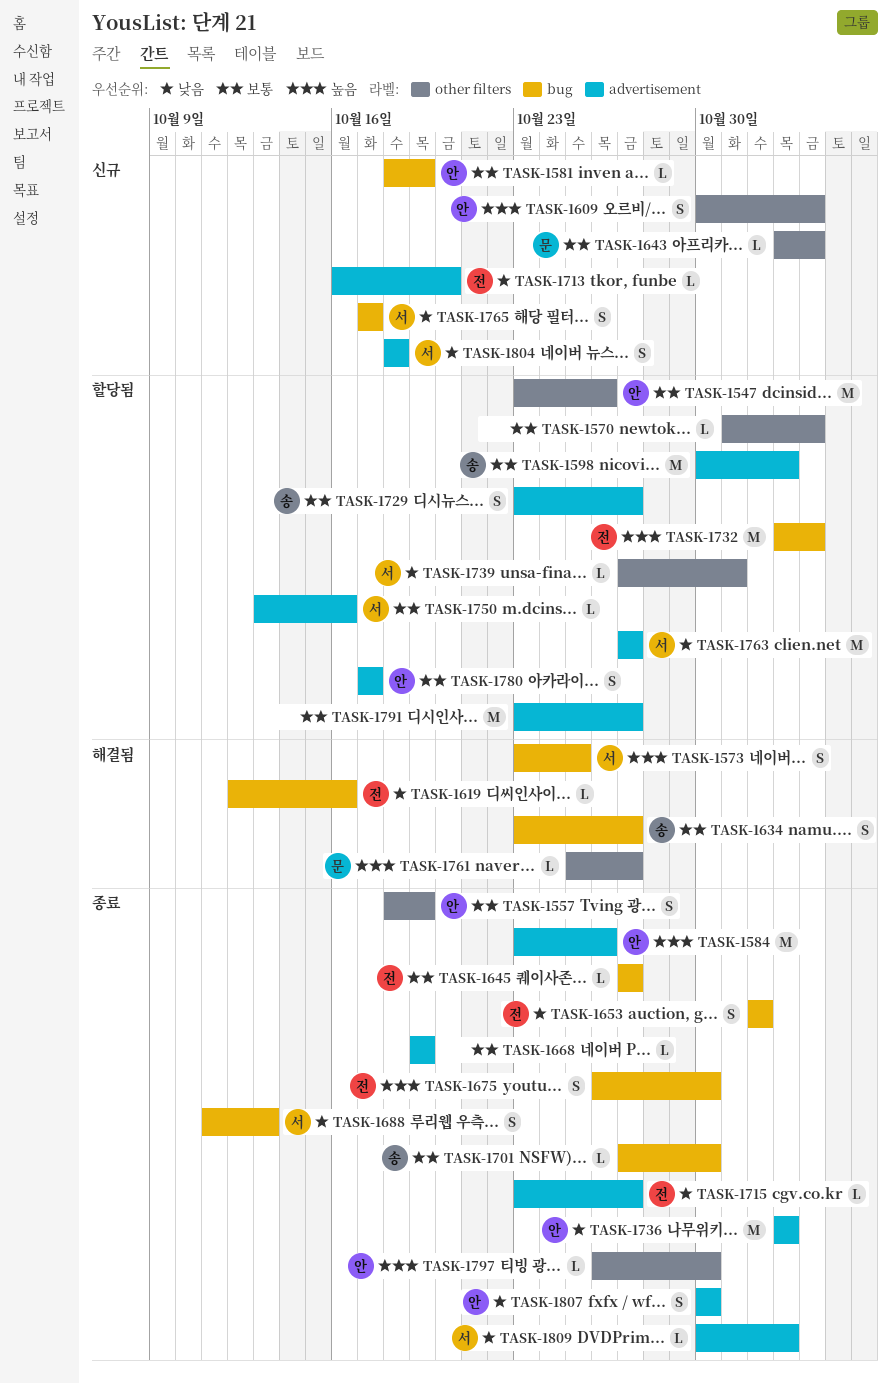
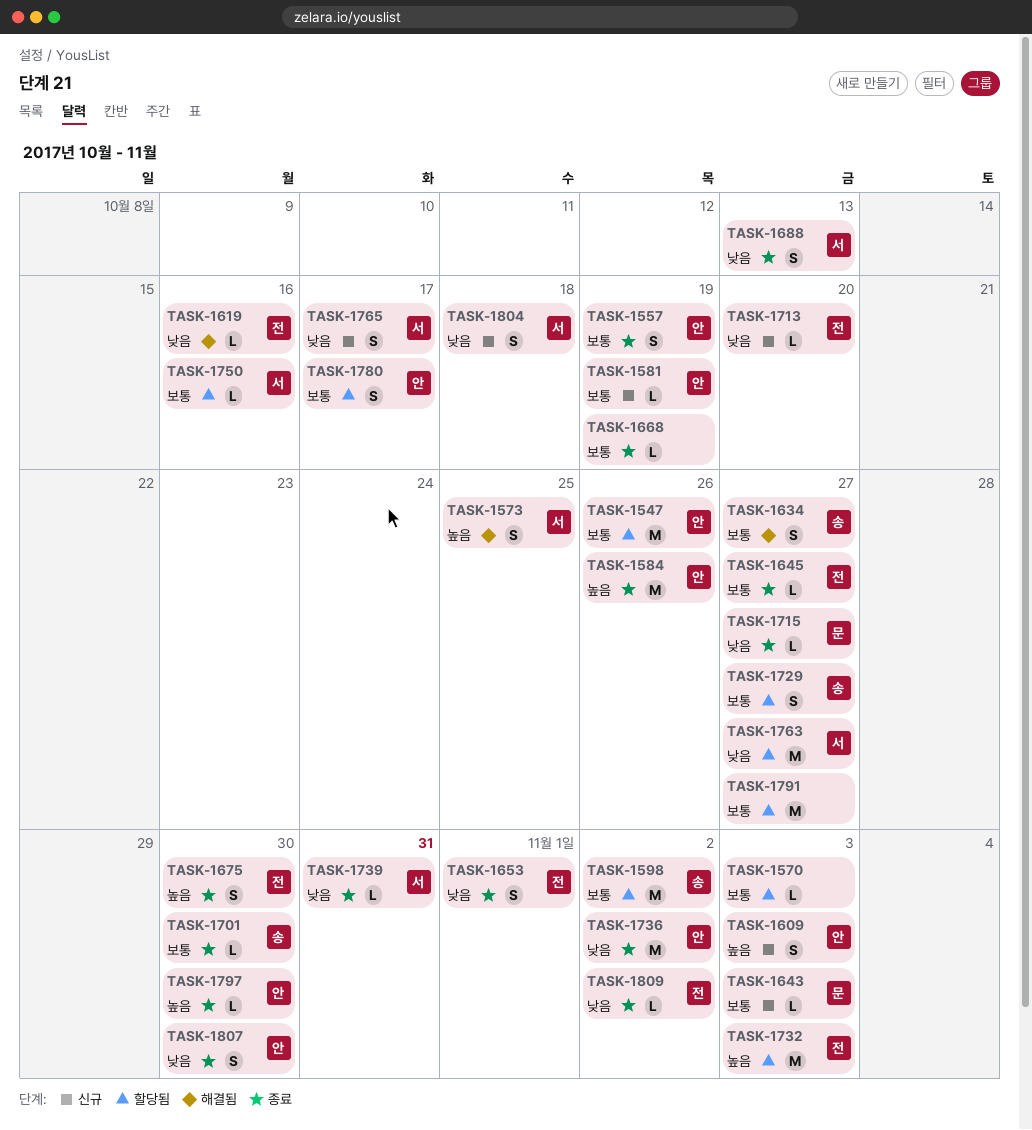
TASK-1715, owner: 전 -> 문
TASK-1739, status: 할당됨 -> 종료
TASK-1761: present -> none
TASK-1809, owner: 서 -> 전

